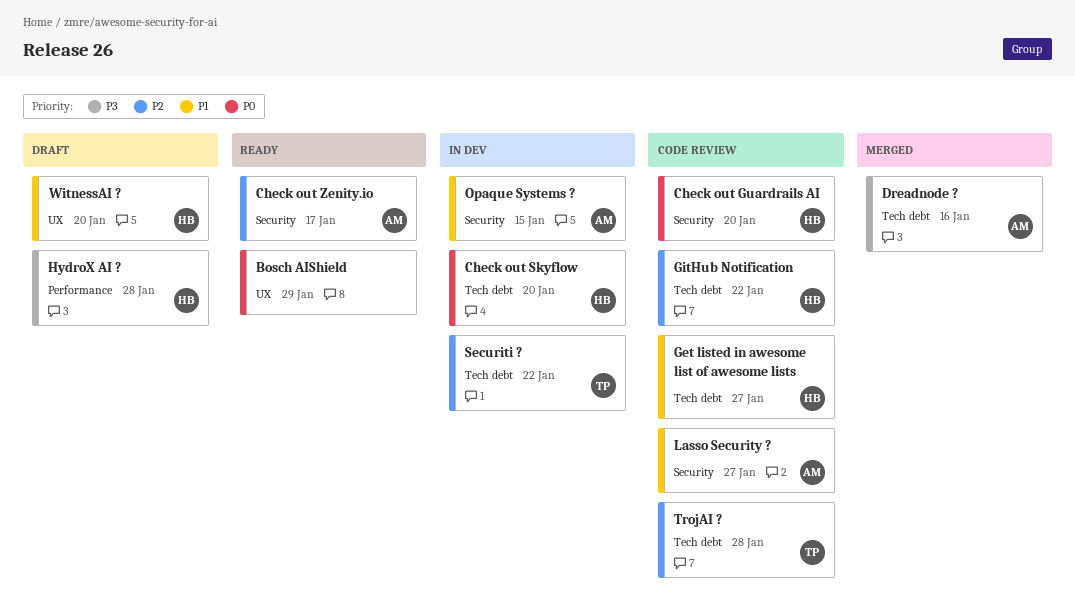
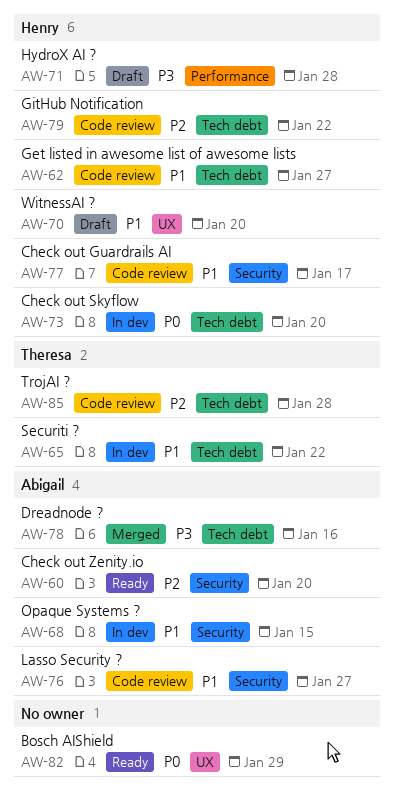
Check out Guardrails AI, priority: P0 -> P1
Check out Guardrails AI, due: Jan 20 -> Jan 17
Check out Zenity.io, due: Jan 17 -> Jan 20
Securiti ?, priority: P2 -> P1

